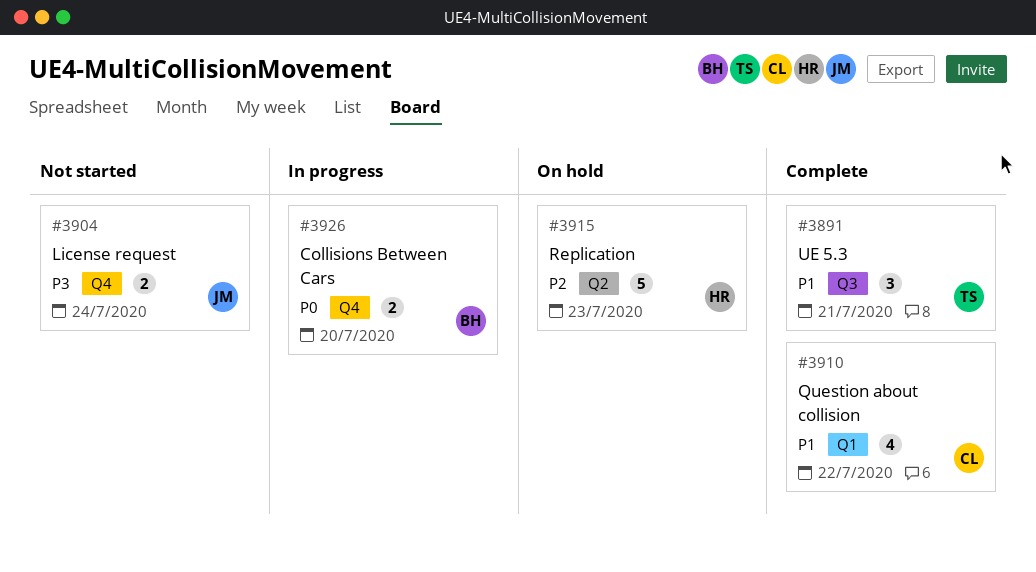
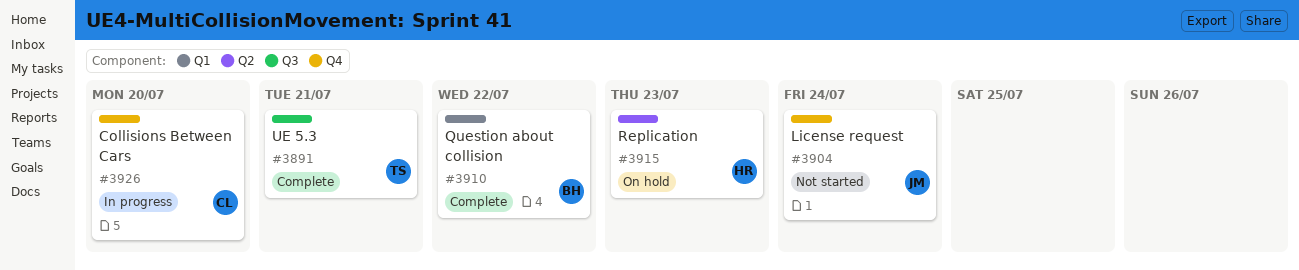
#3910, owner: CL -> BH
#3926, owner: BH -> CL

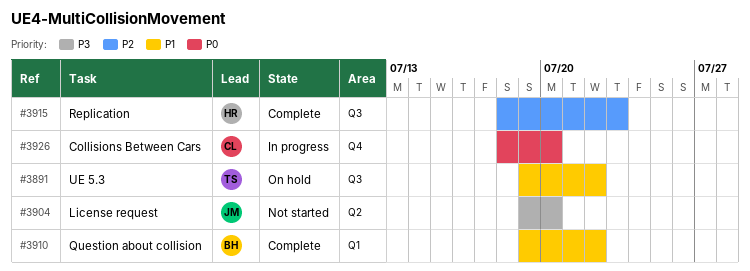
#3891, status: Complete -> On hold
#3891, due: Jul 21 -> Jul 22
#3904, label: Q4 -> Q2
#3904, due: Jul 24 -> Jul 20
#3915, status: On hold -> Complete
#3915, label: Q2 -> Q3

